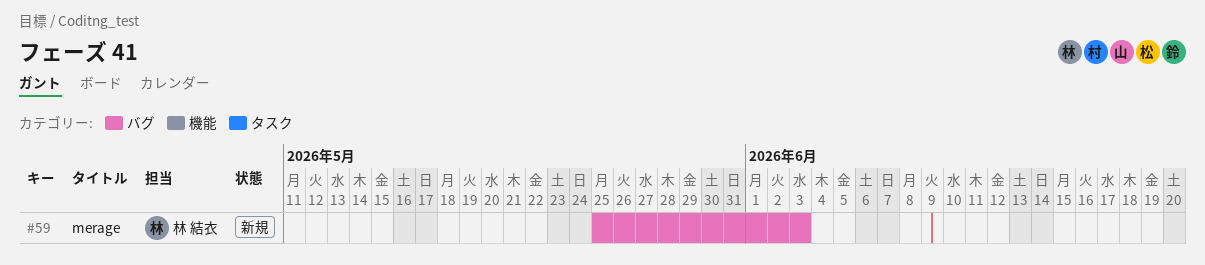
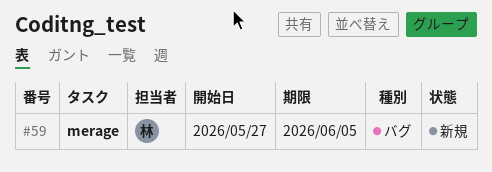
#59, start: May 25 -> May 27
#59, due: Jun 3 -> Jun 5

